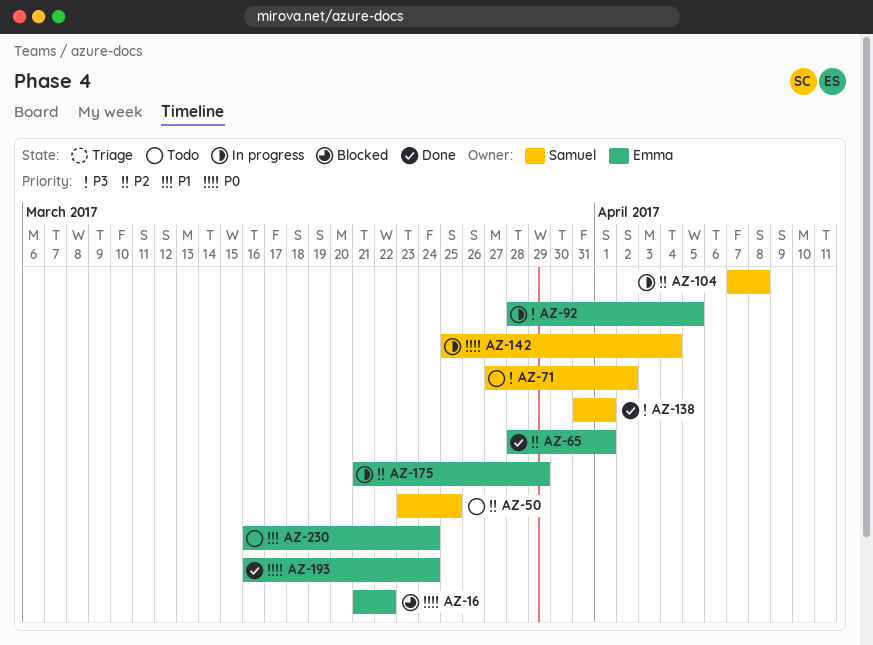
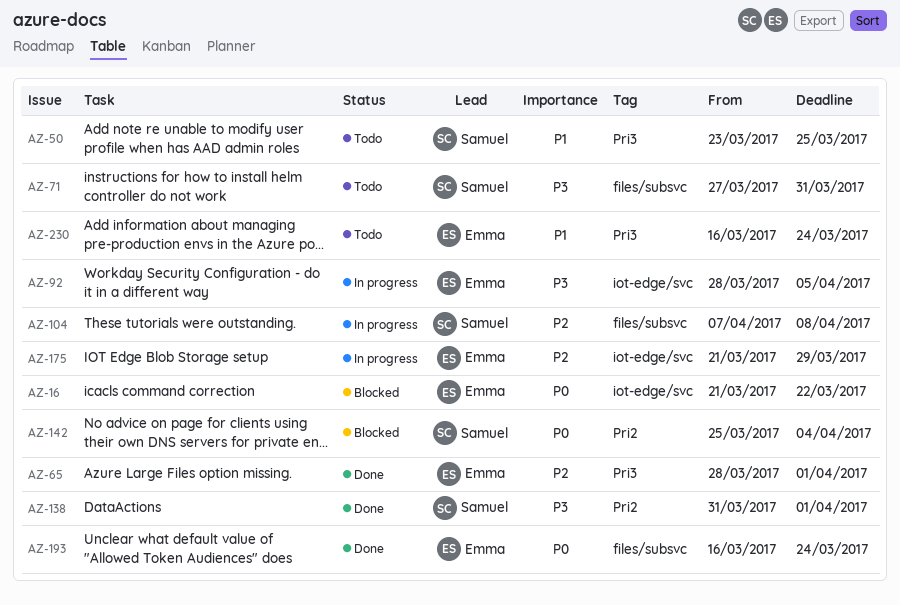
AZ-50, priority: P2 -> P1
AZ-71, due: Apr 2 -> Mar 31
AZ-142, status: In progress -> Blocked

